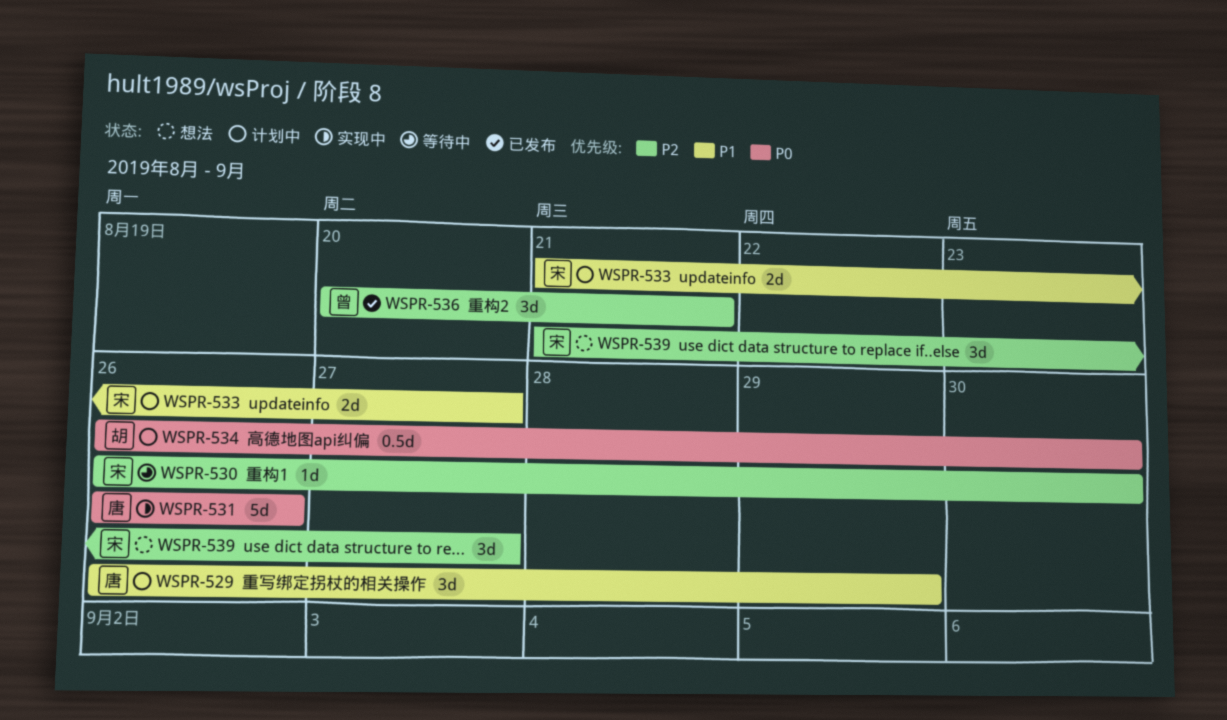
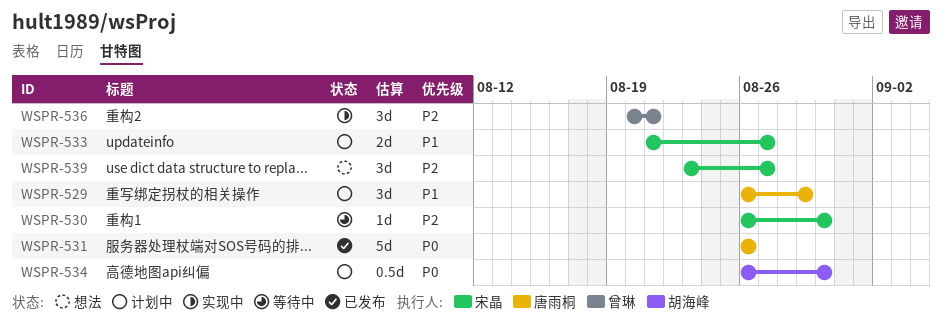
WSPR-531, status: 实现中 -> 已发布
WSPR-536, status: 已发布 -> 实现中
WSPR-539, start: Aug 21 -> Aug 23

